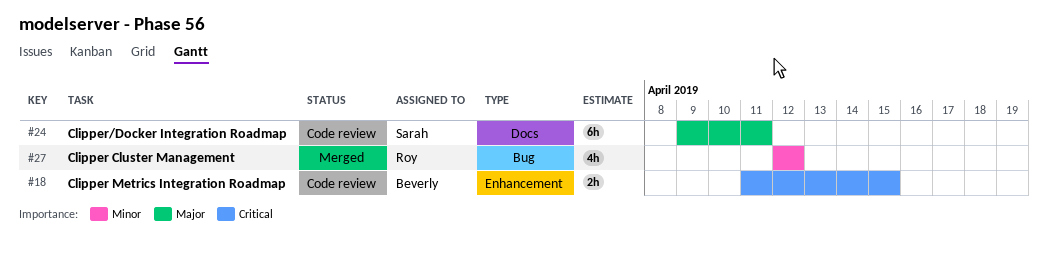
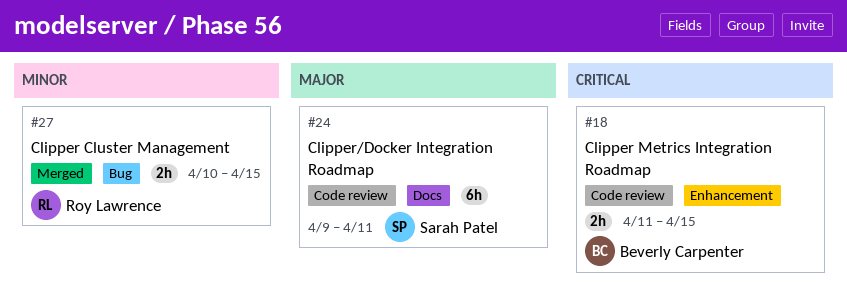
#27, estimate: 4h -> 2h
#27, start: Apr 12 -> Apr 10
#27, due: Apr 12 -> Apr 15

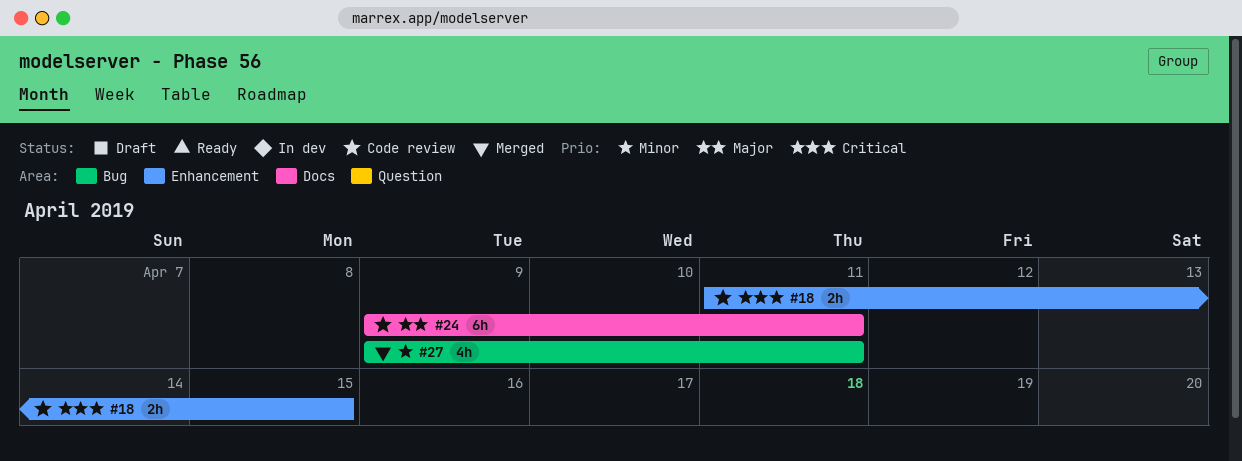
#27, estimate: 2h -> 4h
#27, start: Apr 10 -> Apr 9
#27, due: Apr 15 -> Apr 11

